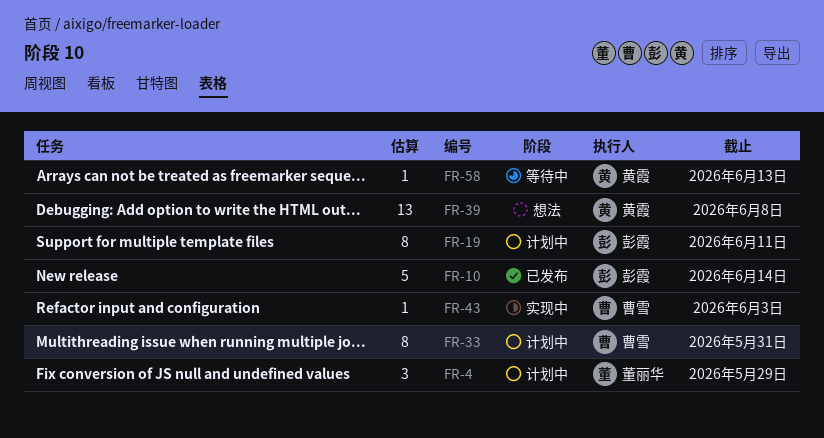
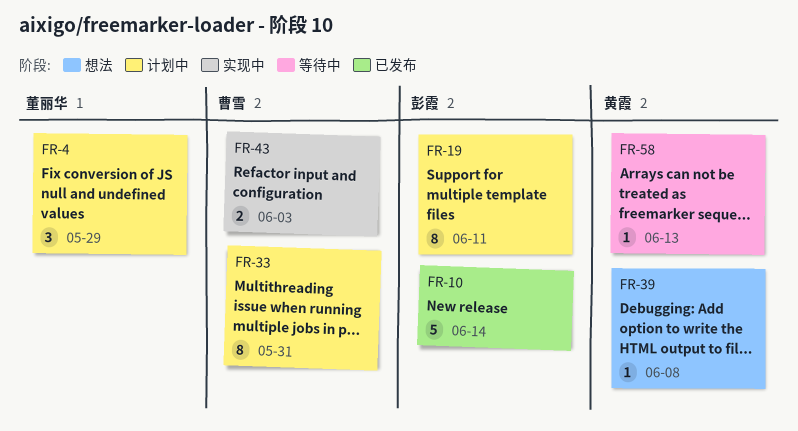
FR-39, estimate: 13 -> 1
FR-43, estimate: 1 -> 2

